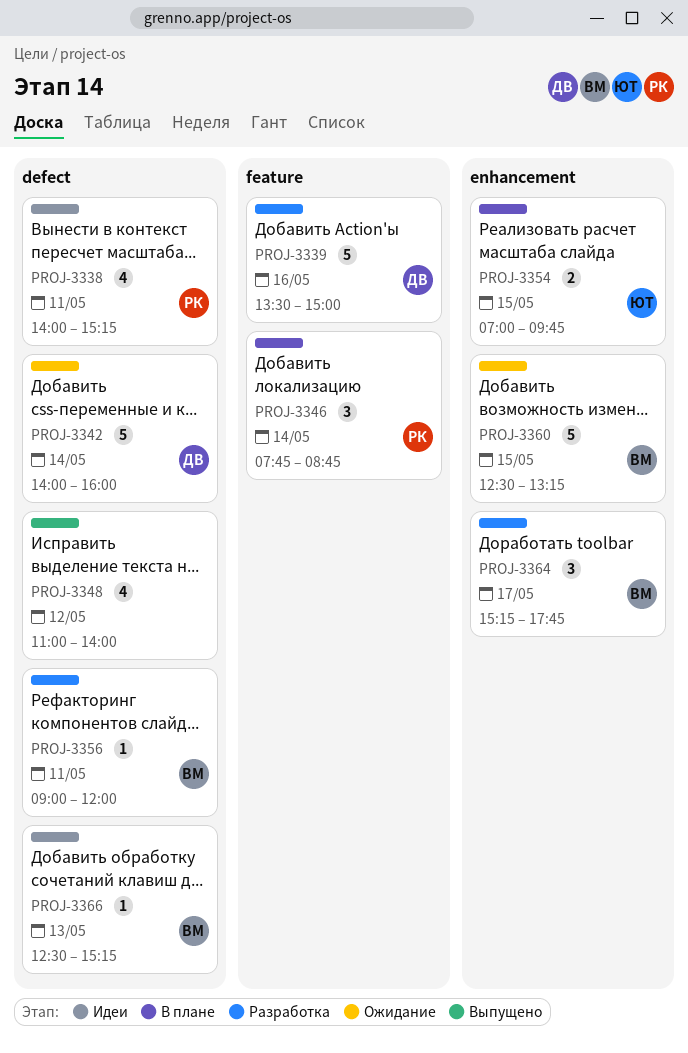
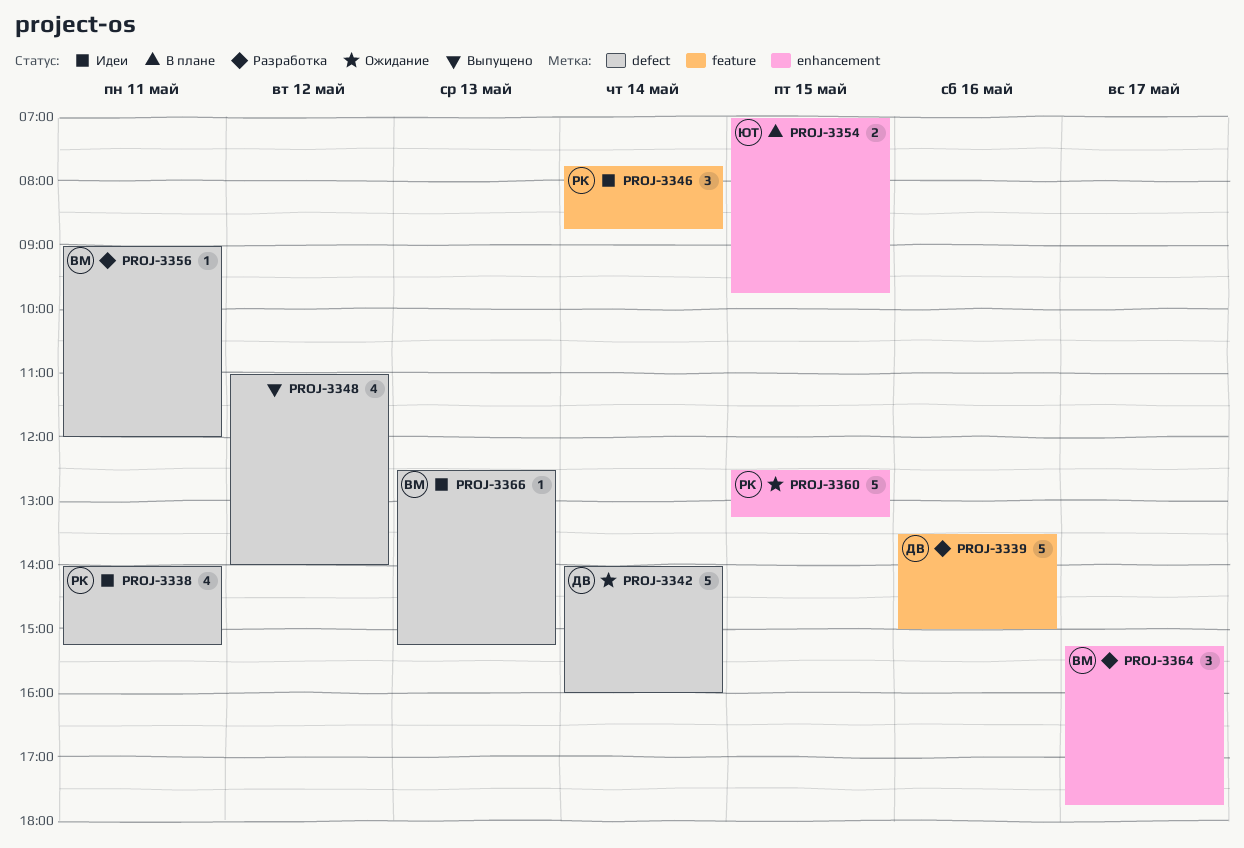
PROJ-3346, status: В плане -> Идеи
PROJ-3360, owner: ВМ -> РК

